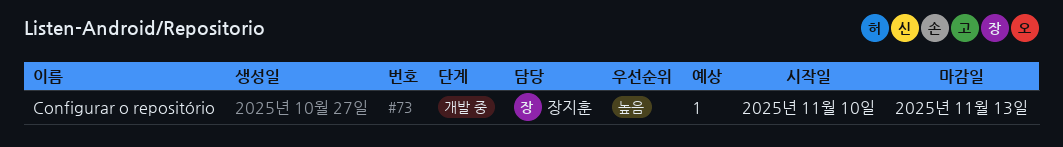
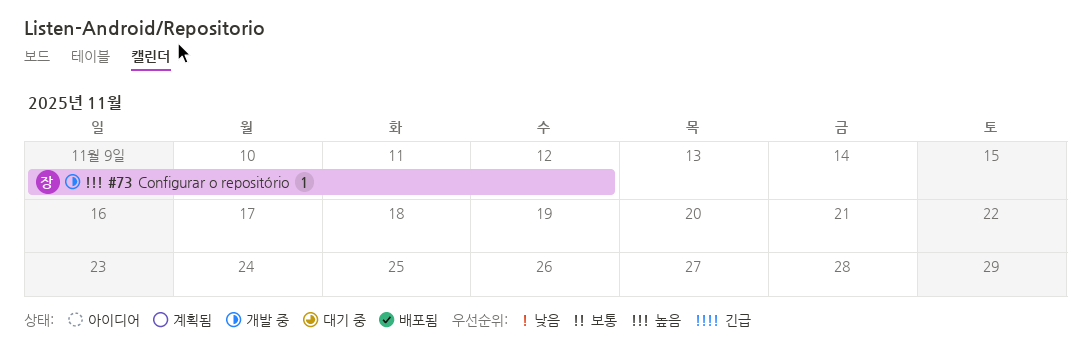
#73, start: Nov 10 -> Nov 9
#73, due: Nov 13 -> Nov 12

